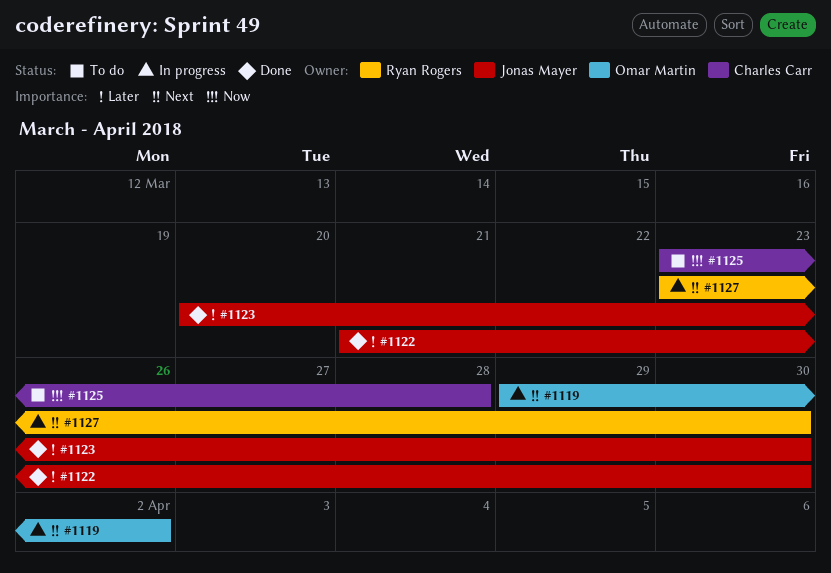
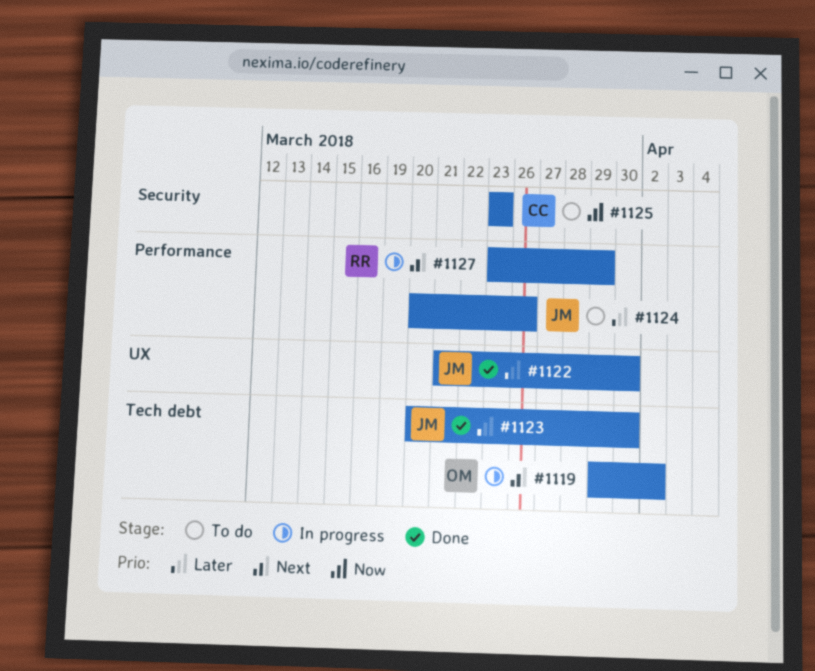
#1124: none -> present
#1125, due: Mar 28 -> Mar 23
#1127, due: Mar 30 -> Mar 29

